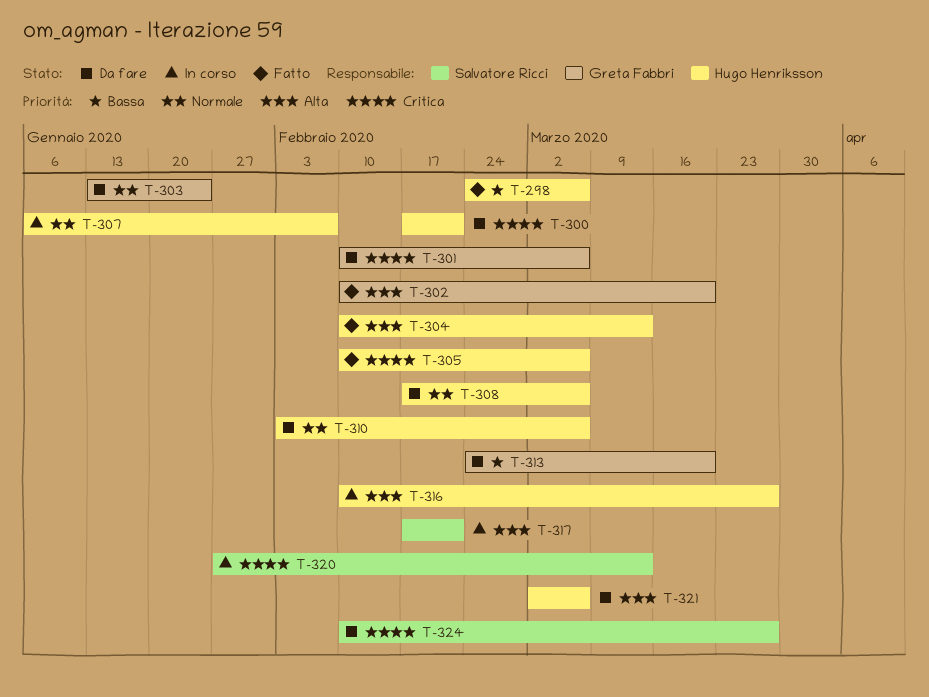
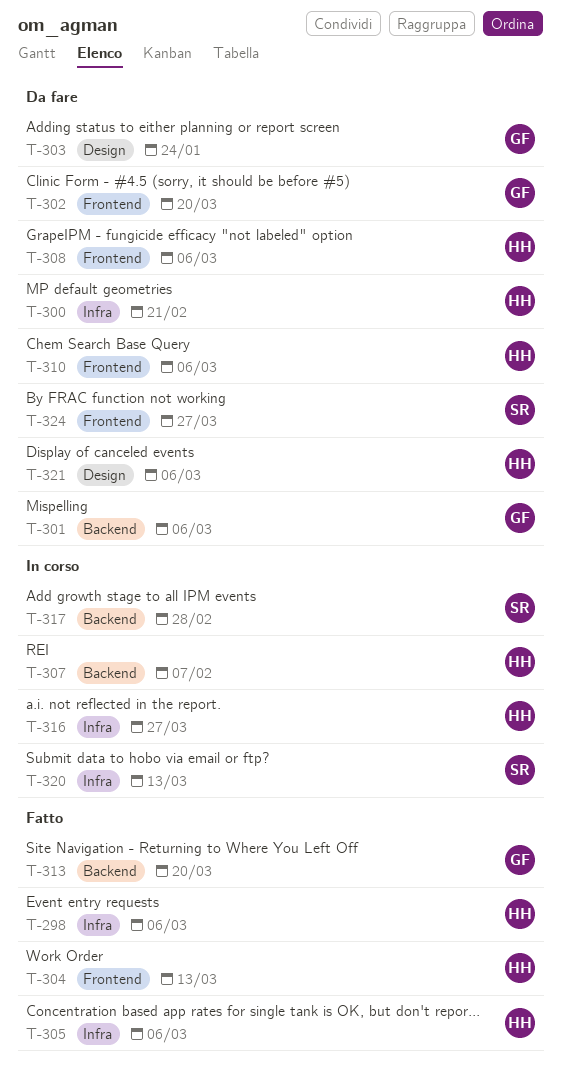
T-302, status: Fatto -> Da fare
T-313, status: Da fare -> Fatto
T-317, due: Feb 21 -> Feb 28

